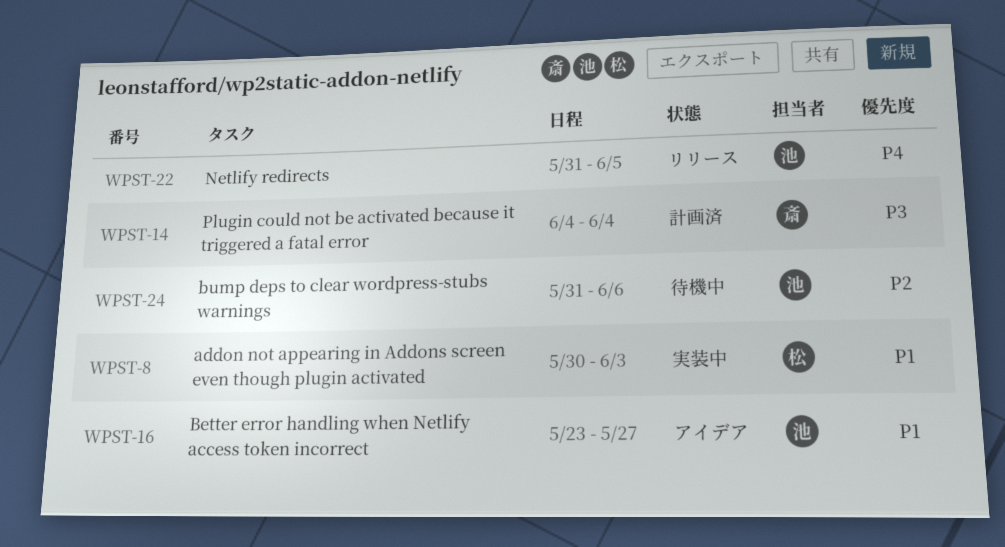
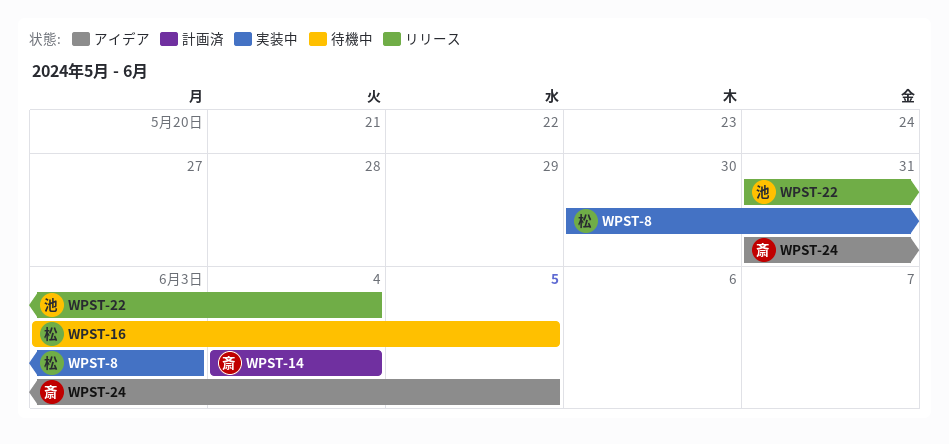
WPST-16, status: アイデア -> 待機中
WPST-16, owner: 池 -> 松
WPST-16, start: May 23 -> Jun 3
WPST-16, due: May 27 -> Jun 5
WPST-22, due: Jun 5 -> Jun 4
WPST-24, status: 待機中 -> アイデア
WPST-24, owner: 池 -> 斎
WPST-24, due: Jun 6 -> Jun 5

